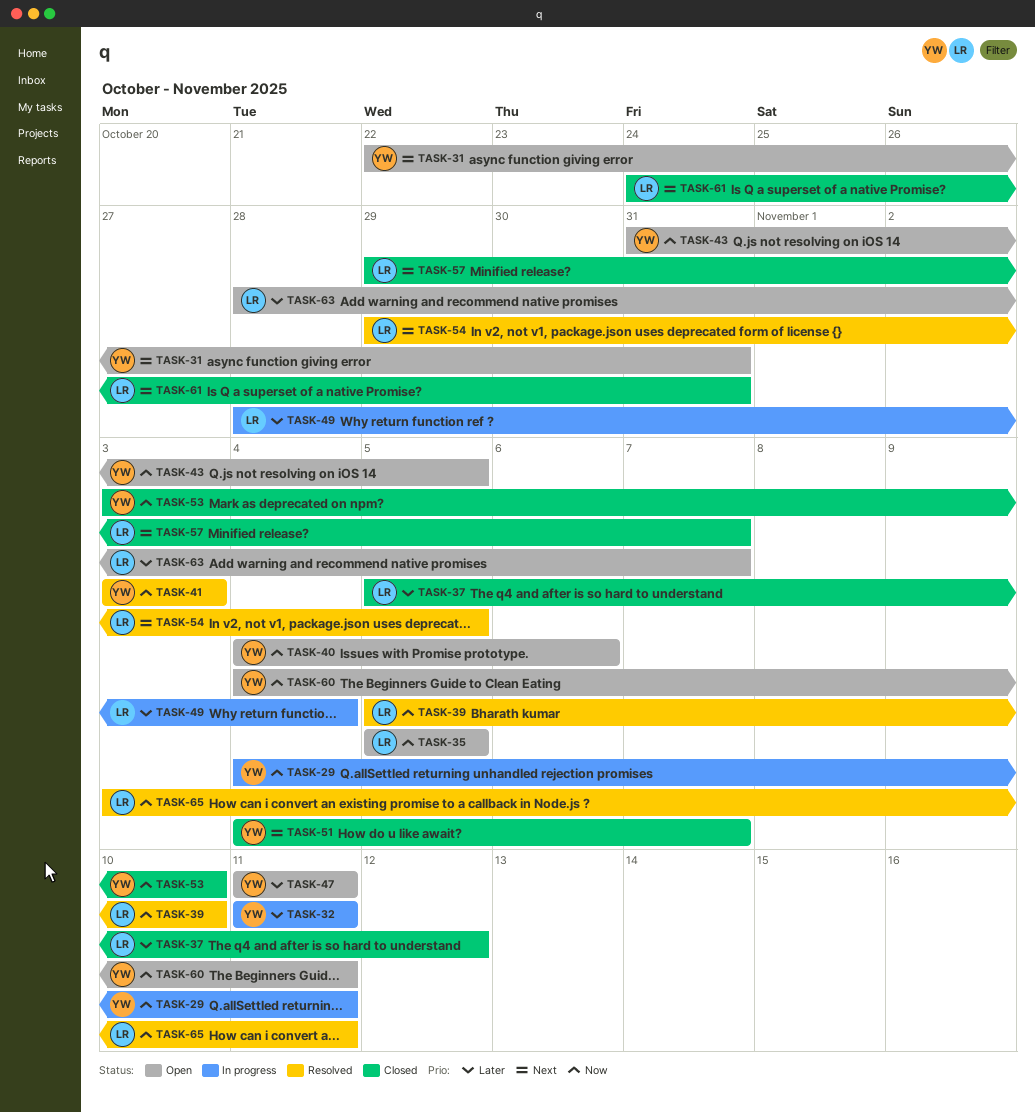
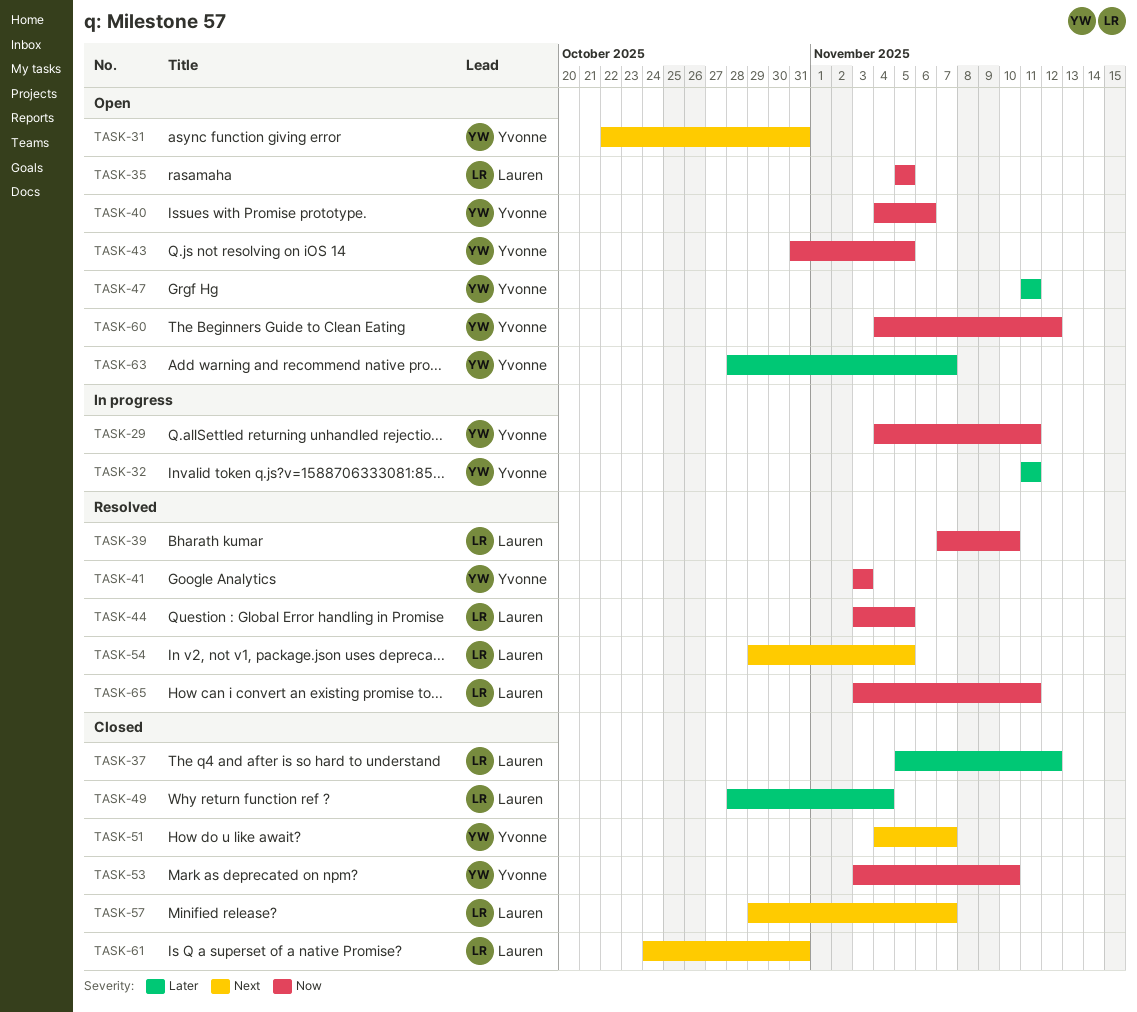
TASK-39, start: Nov 5 -> Nov 7
TASK-44: none -> present
TASK-49, status: In progress -> Closed
TASK-60, due: Nov 11 -> Nov 12
TASK-63, owner: Lauren -> Yvonne

